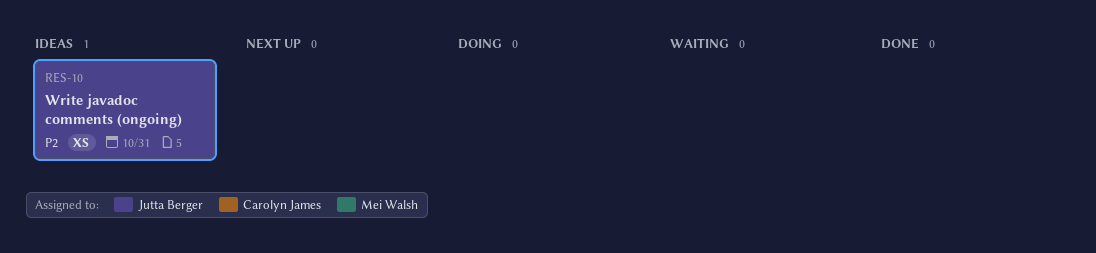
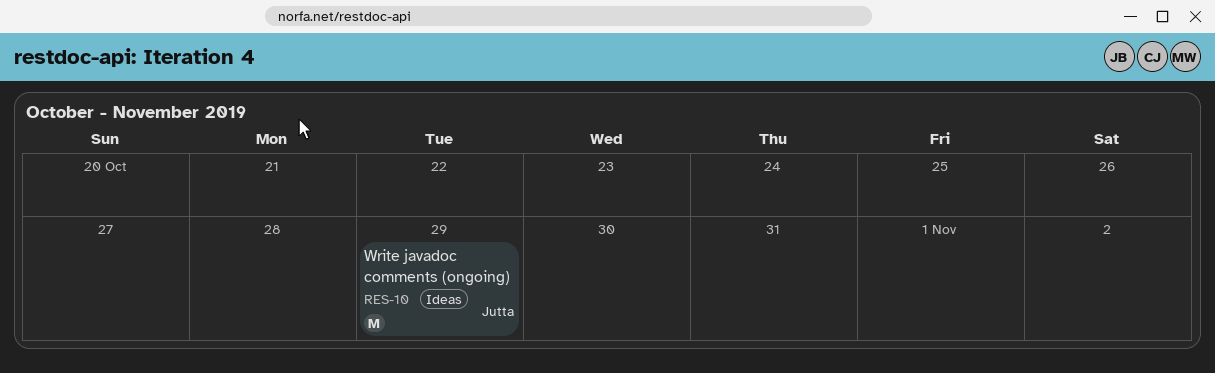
RES-10, estimate: XS -> M
RES-10, due: Oct 31 -> Oct 29

